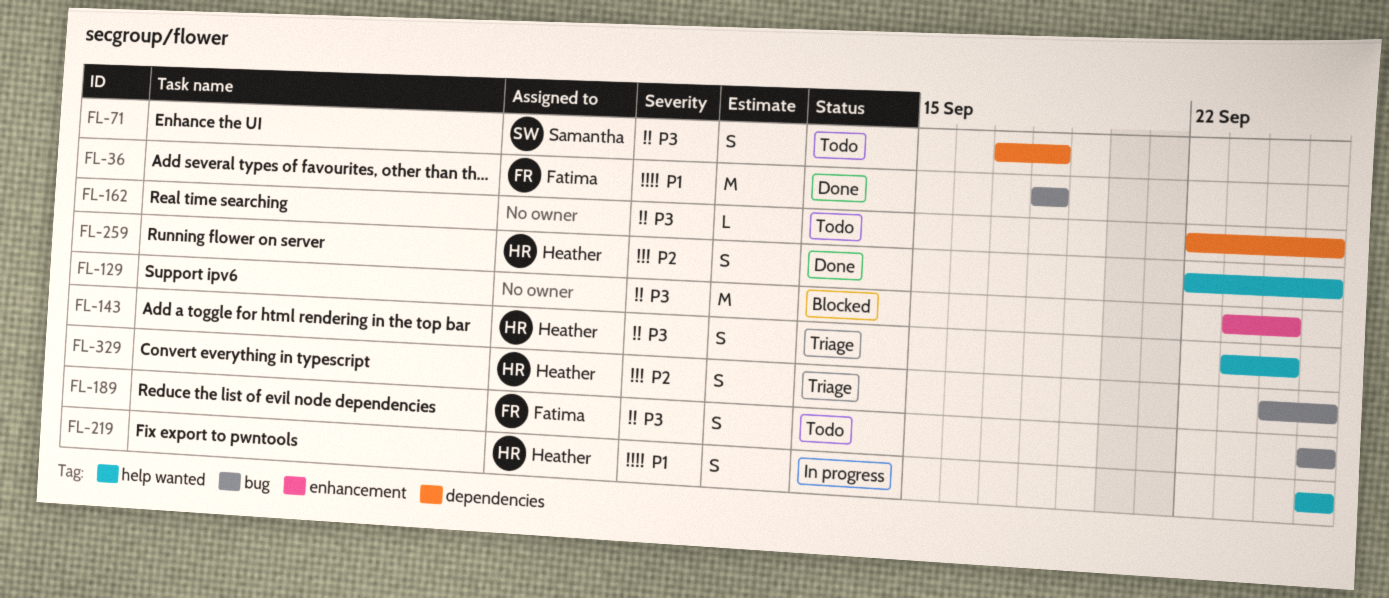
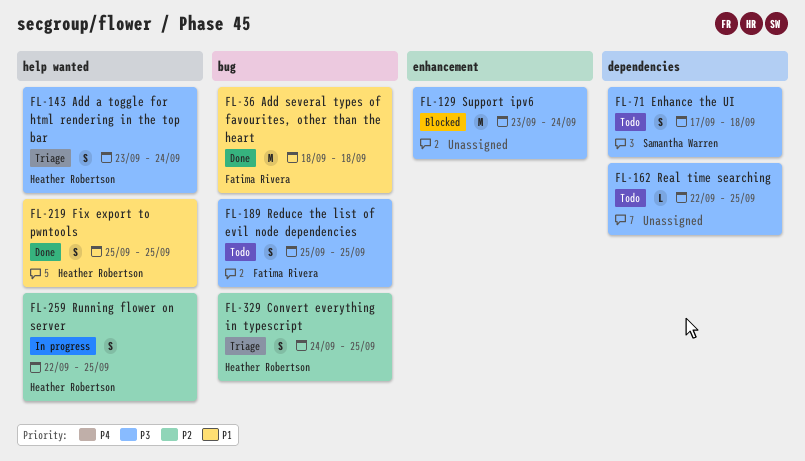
FL-219, status: In progress -> Done
FL-259, status: Done -> In progress

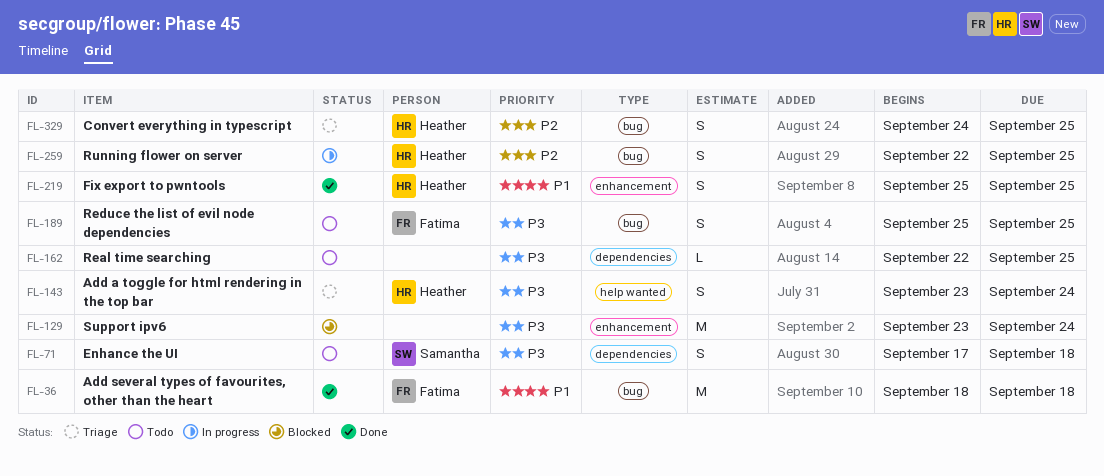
FL-219, label: help wanted -> enhancement
FL-259, label: help wanted -> bug

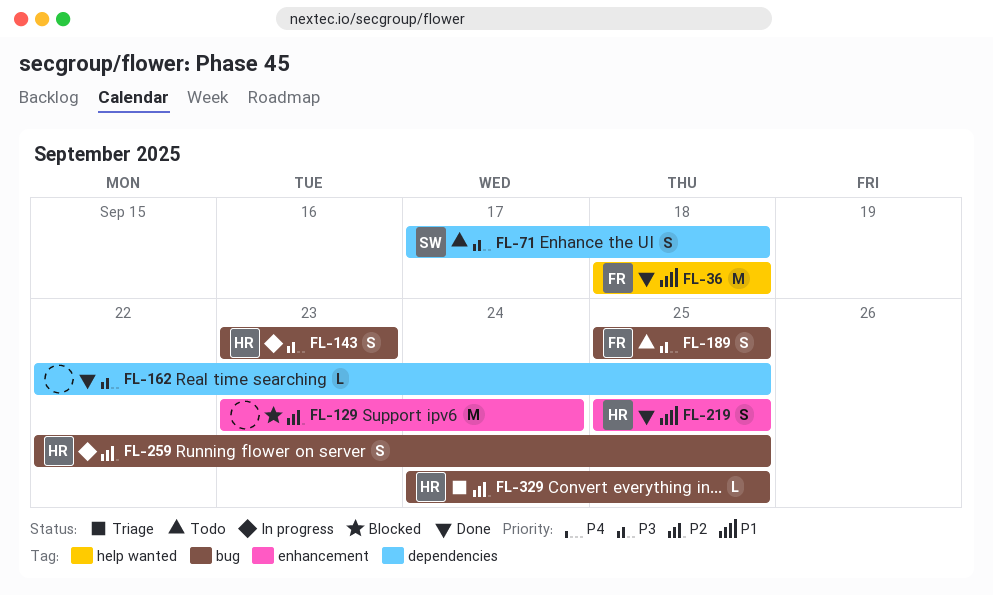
FL-36, label: bug -> help wanted
FL-129, priority: P3 -> P2
FL-143, status: Triage -> In progress
FL-143, label: help wanted -> bug
FL-143, due: Sep 24 -> Sep 23
FL-162, status: Todo -> Done
FL-329, estimate: S -> L

